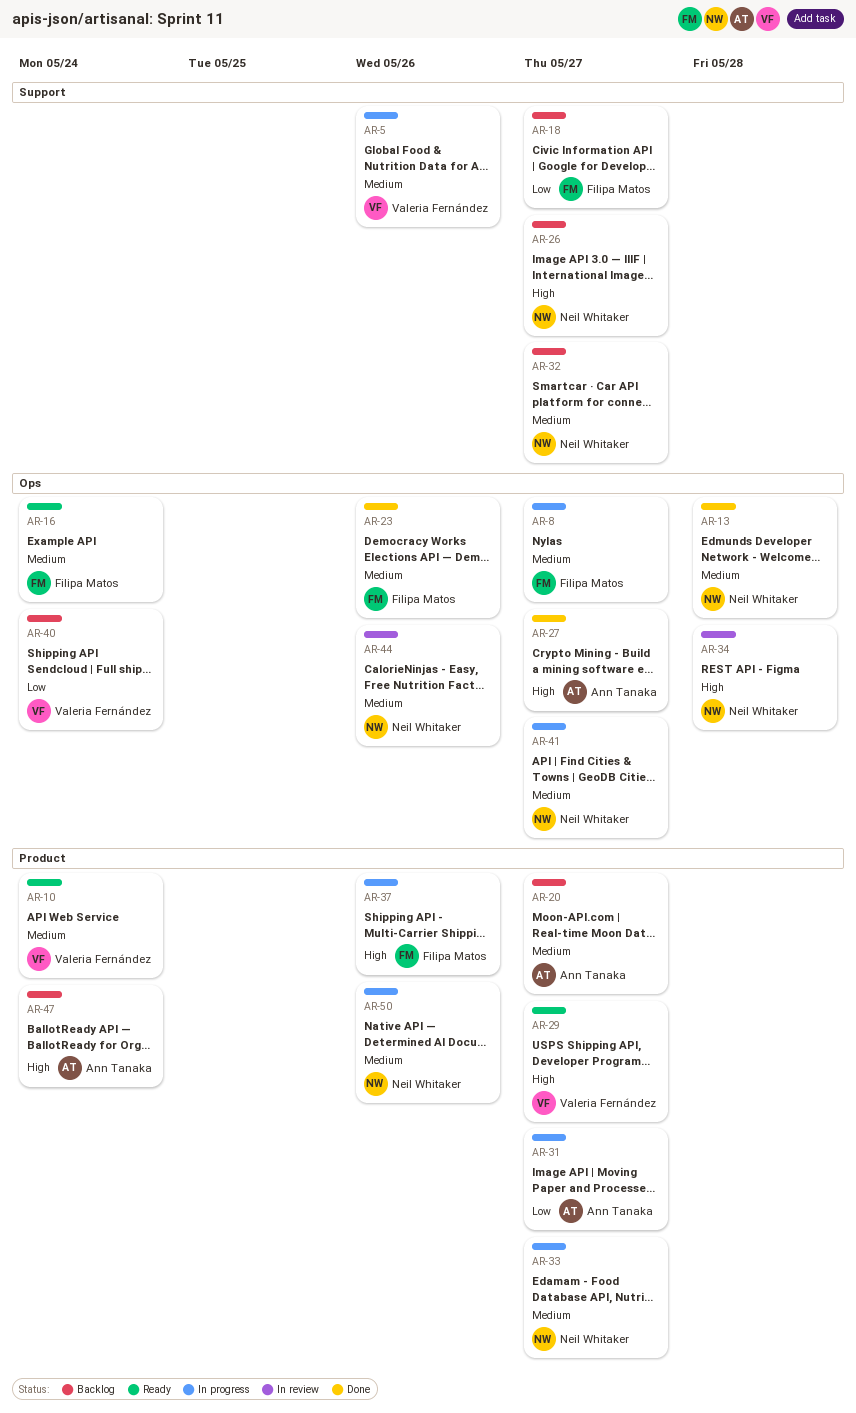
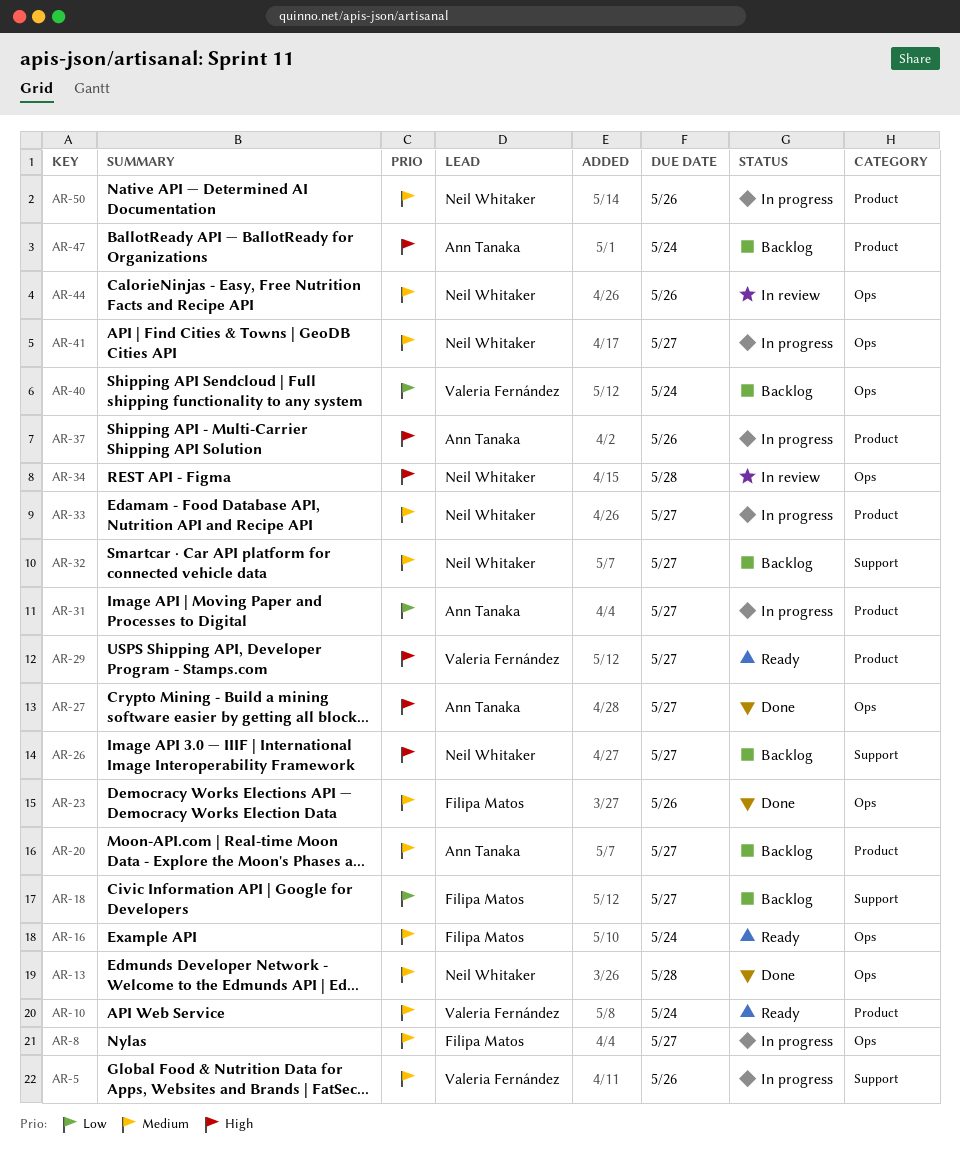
AR-37, owner: Filipa Matos -> Ann Tanaka

